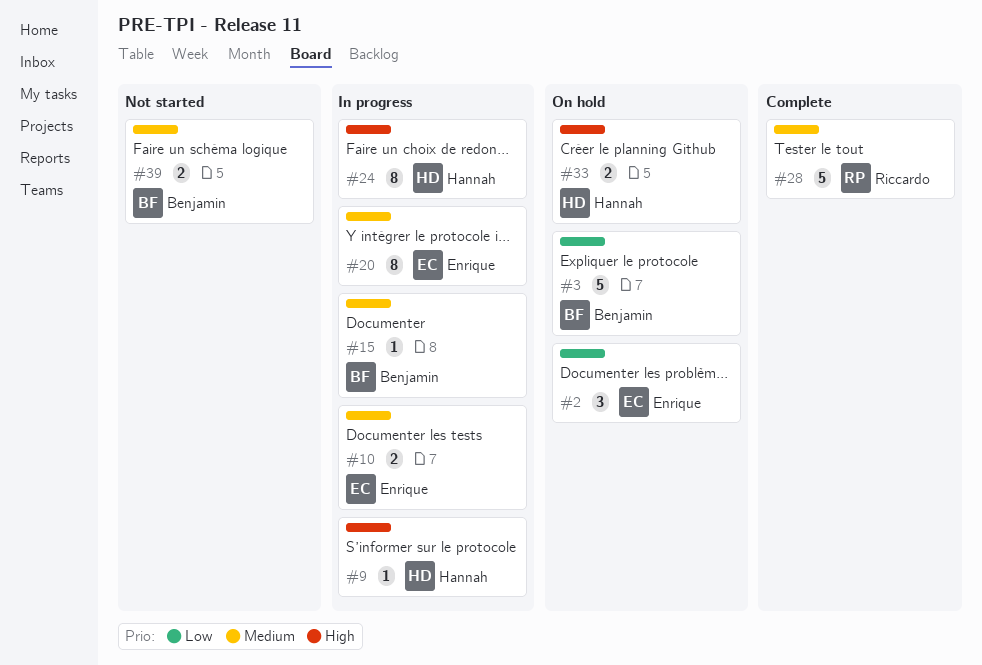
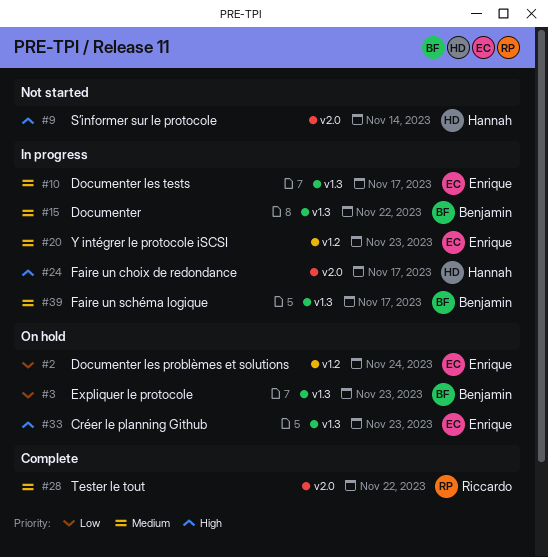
#9, status: In progress -> Not started
#33, owner: Hannah -> Enrique
#39, status: Not started -> In progress

